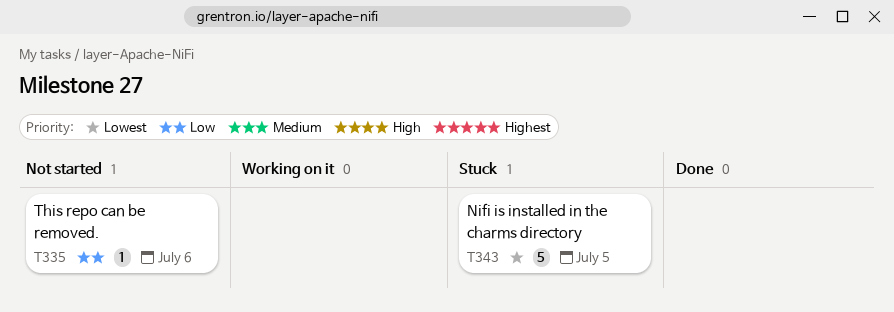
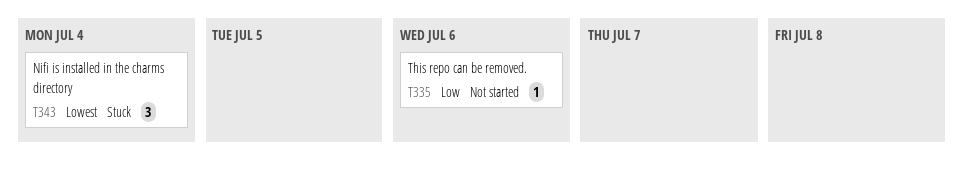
T343, estimate: 5 -> 3
T343, due: Jul 5 -> Jul 4

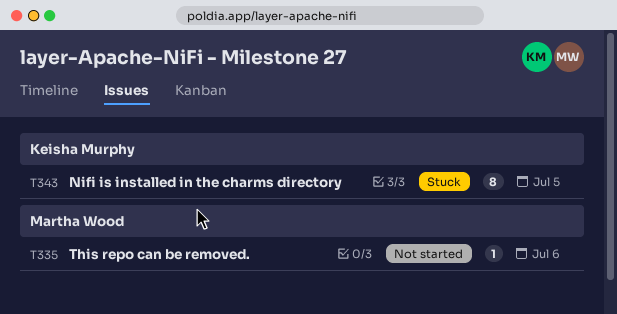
T343, estimate: 3 -> 8
T343, due: Jul 4 -> Jul 5

